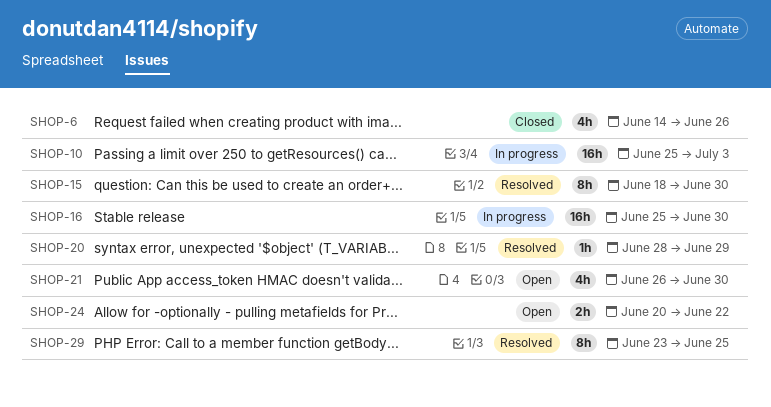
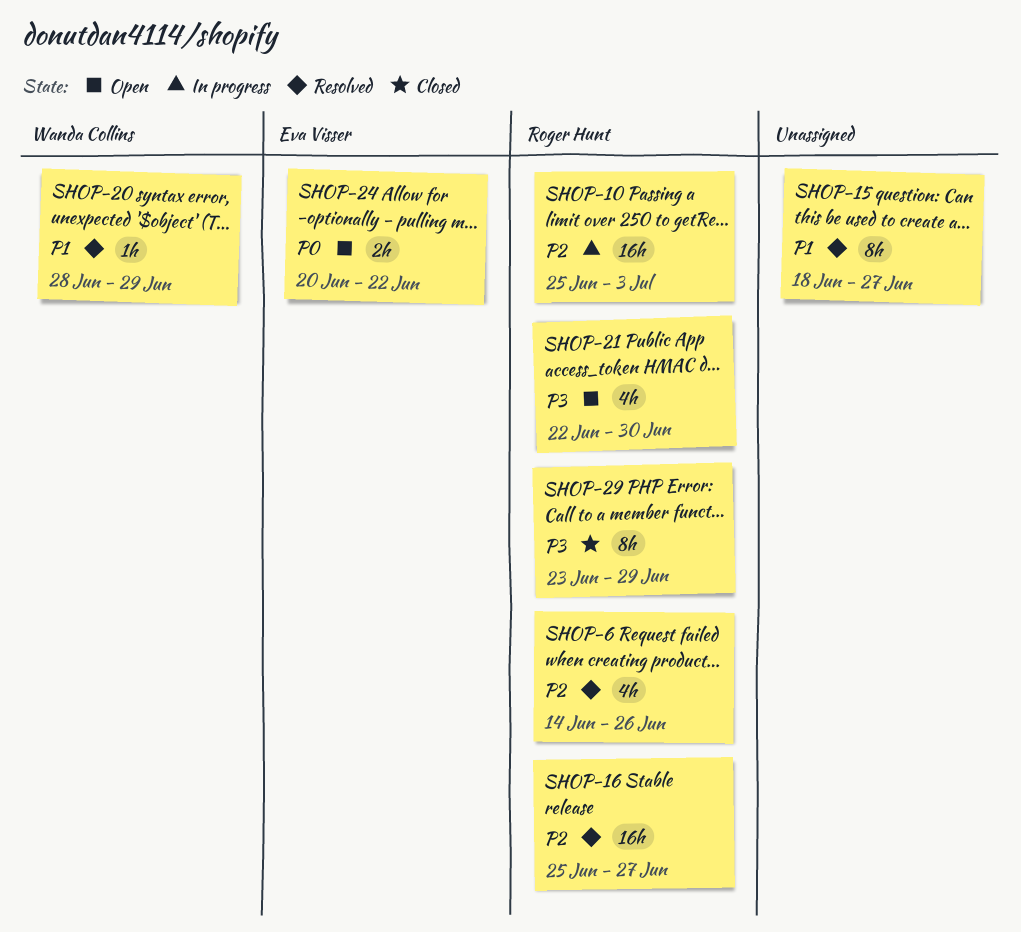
SHOP-6, status: Closed -> Resolved
SHOP-15, due: Jun 30 -> Jun 27
SHOP-16, status: In progress -> Resolved
SHOP-16, due: Jun 30 -> Jun 27
SHOP-21, start: Jun 26 -> Jun 22
SHOP-29, status: Resolved -> Closed
SHOP-29, due: Jun 25 -> Jun 29

